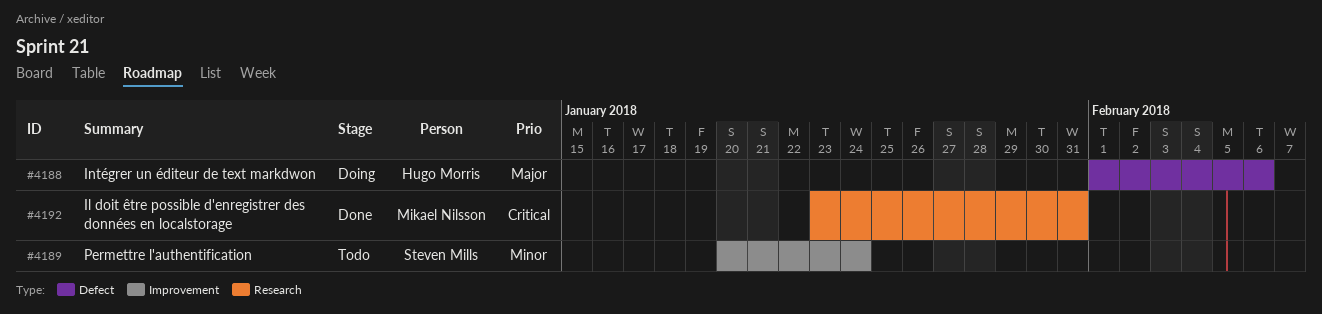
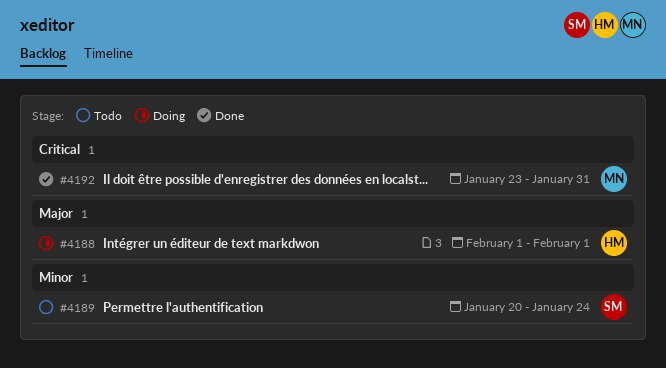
#4188, due: Feb 6 -> Feb 1

